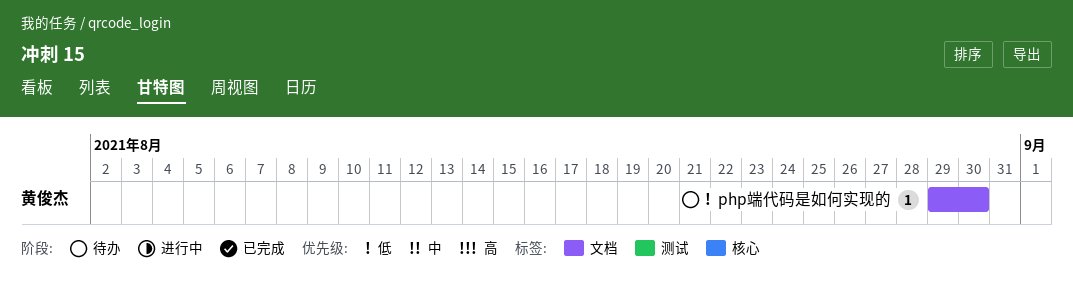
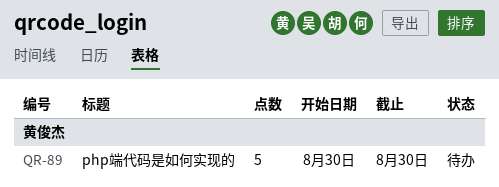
php端代码是如何实现的, estimate: 1 -> 5
php端代码是如何实现的, start: Aug 29 -> Aug 30

